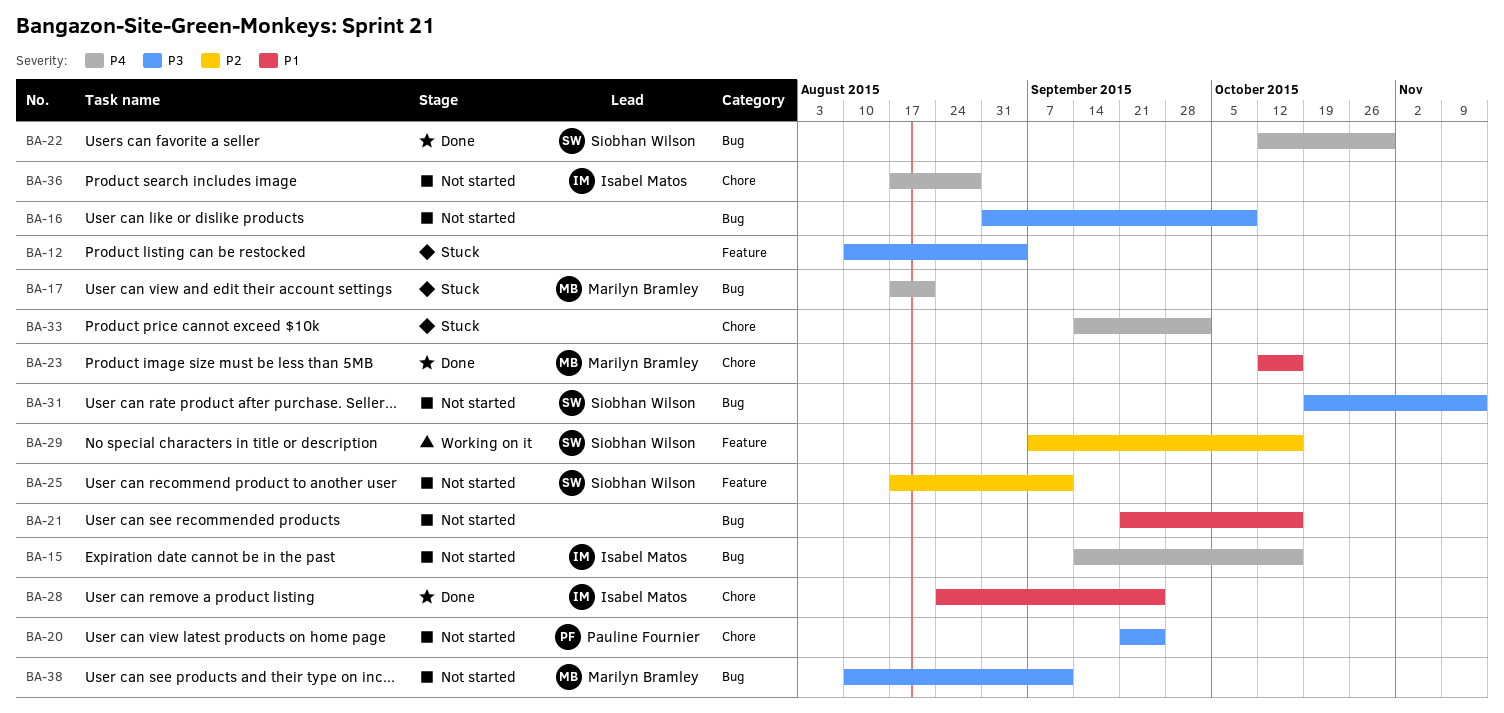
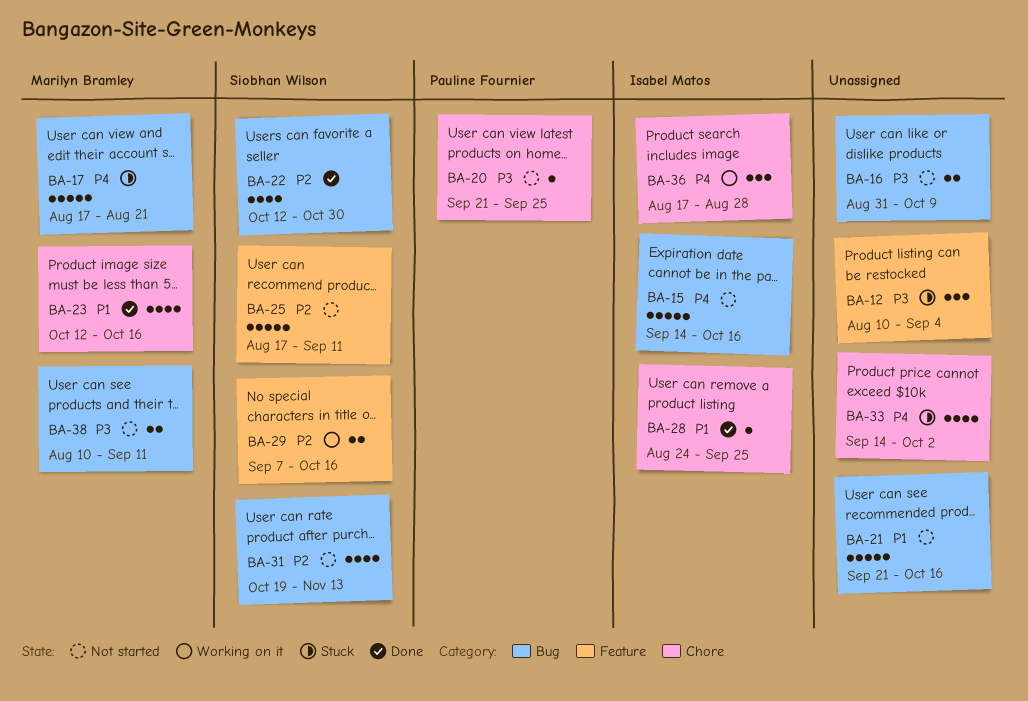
BA-22, priority: P4 -> P2
BA-31, priority: P3 -> P2
BA-36, status: Not started -> Working on it

